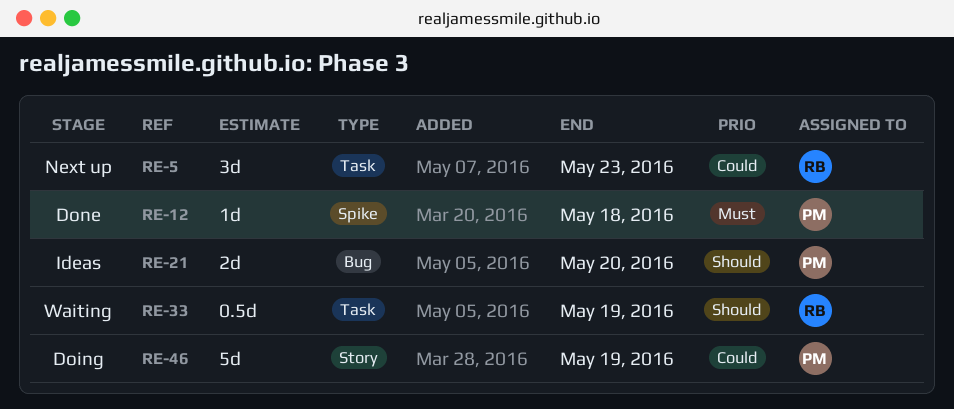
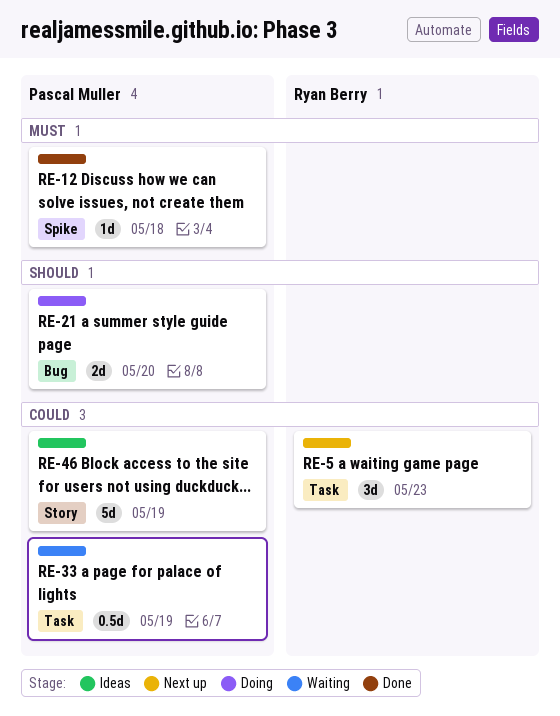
RE-21, status: Ideas -> Doing
RE-33, owner: Ryan Berry -> Pascal Muller
RE-33, priority: Should -> Could
RE-46, status: Doing -> Ideas

